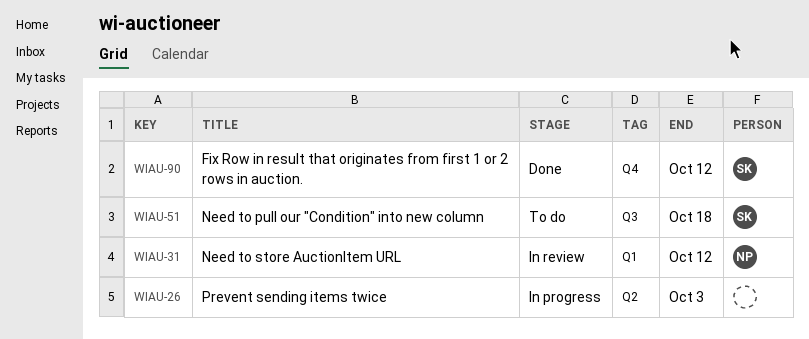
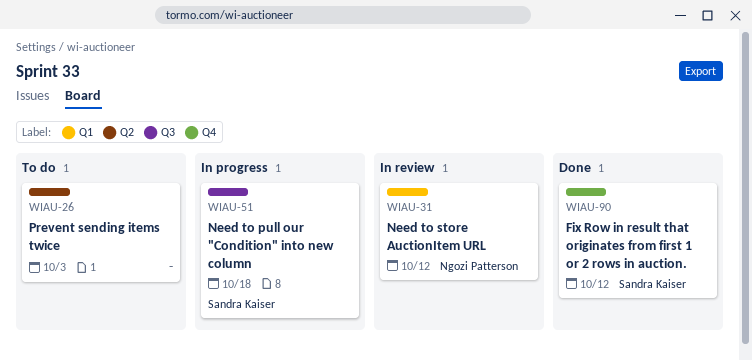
WIAU-26, status: In progress -> To do
WIAU-51, status: To do -> In progress

